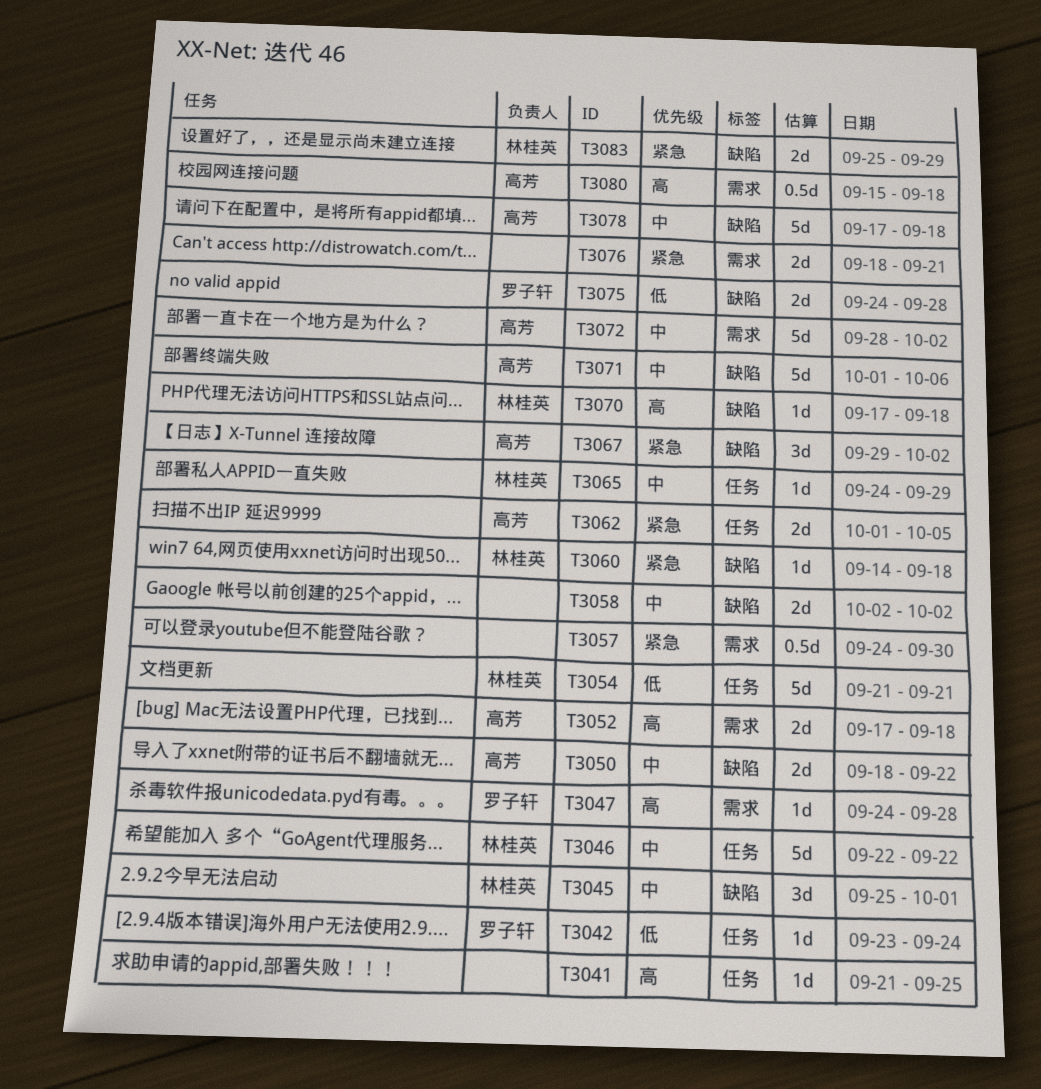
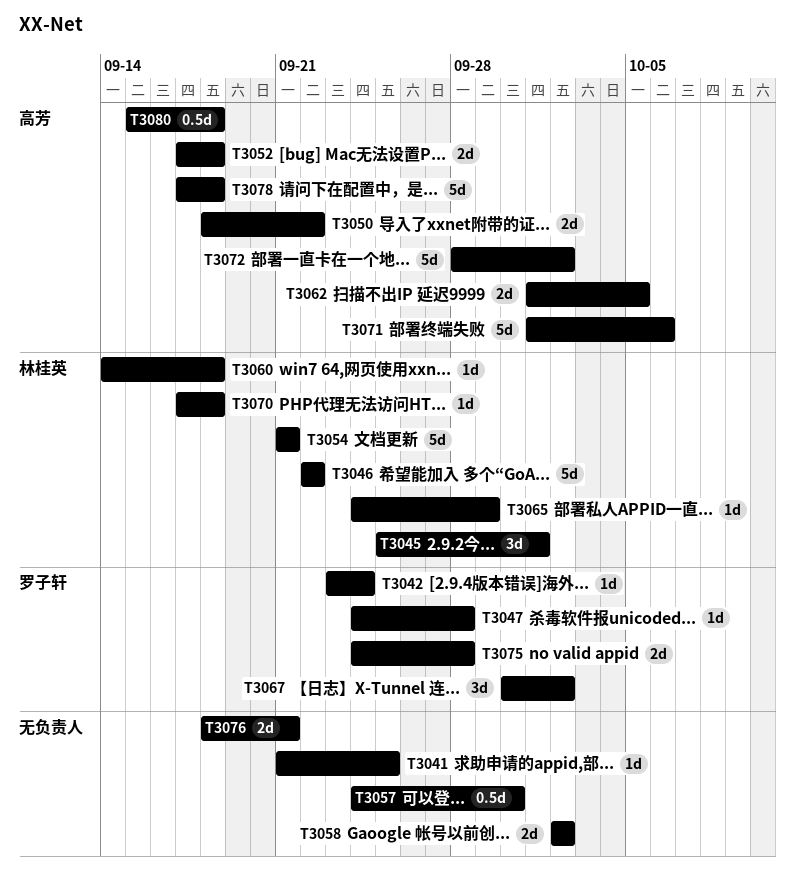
T3067, owner: 高芳 -> 罗子轩
T3067, start: Sep 29 -> Sep 30
T3083: present -> none

